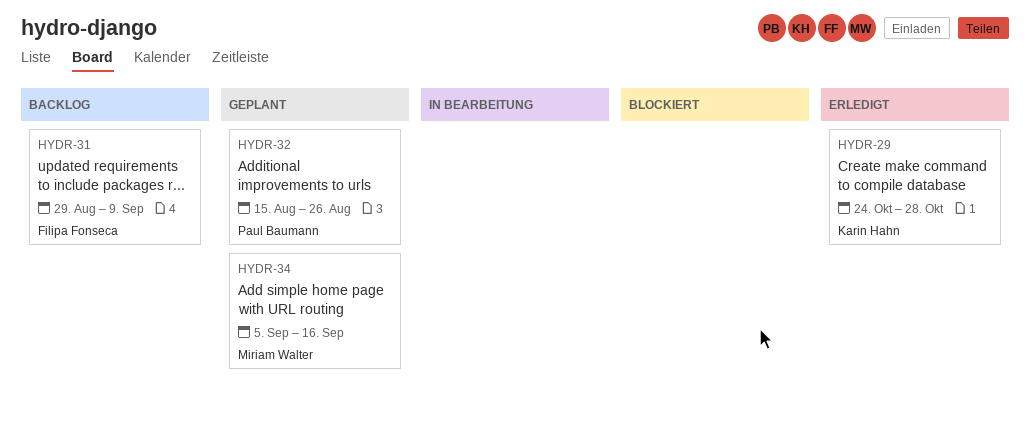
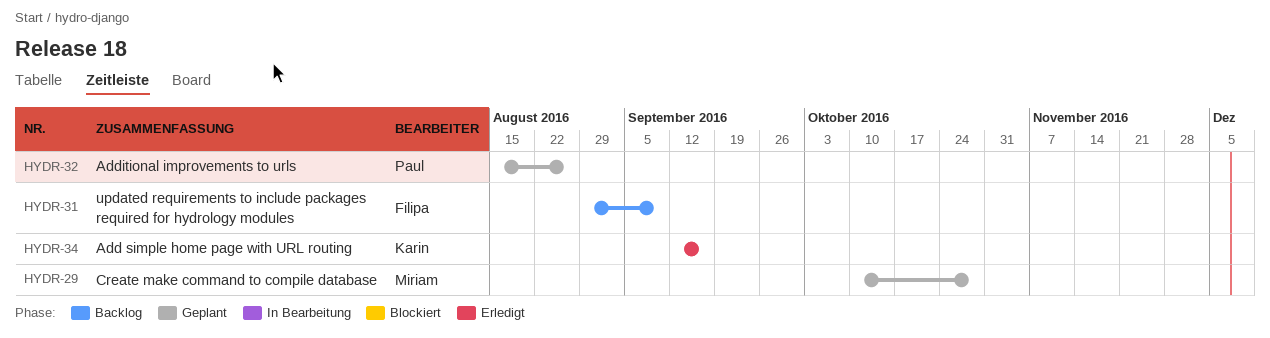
HYDR-29, status: Erledigt -> Geplant
HYDR-29, owner: Karin Hahn -> Miriam Walter
HYDR-29, start: Oct 24 -> Oct 10
HYDR-34, status: Geplant -> Erledigt
HYDR-34, owner: Miriam Walter -> Karin Hahn
HYDR-34, start: Sep 5 -> Sep 12

